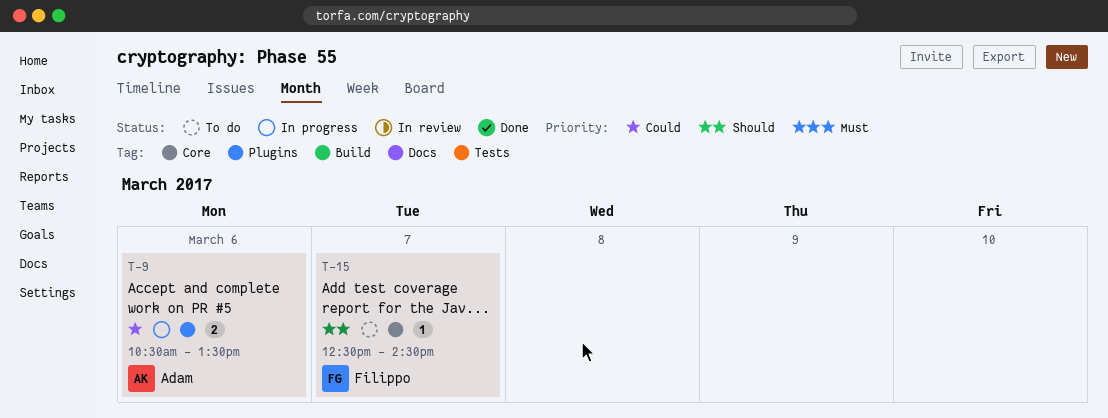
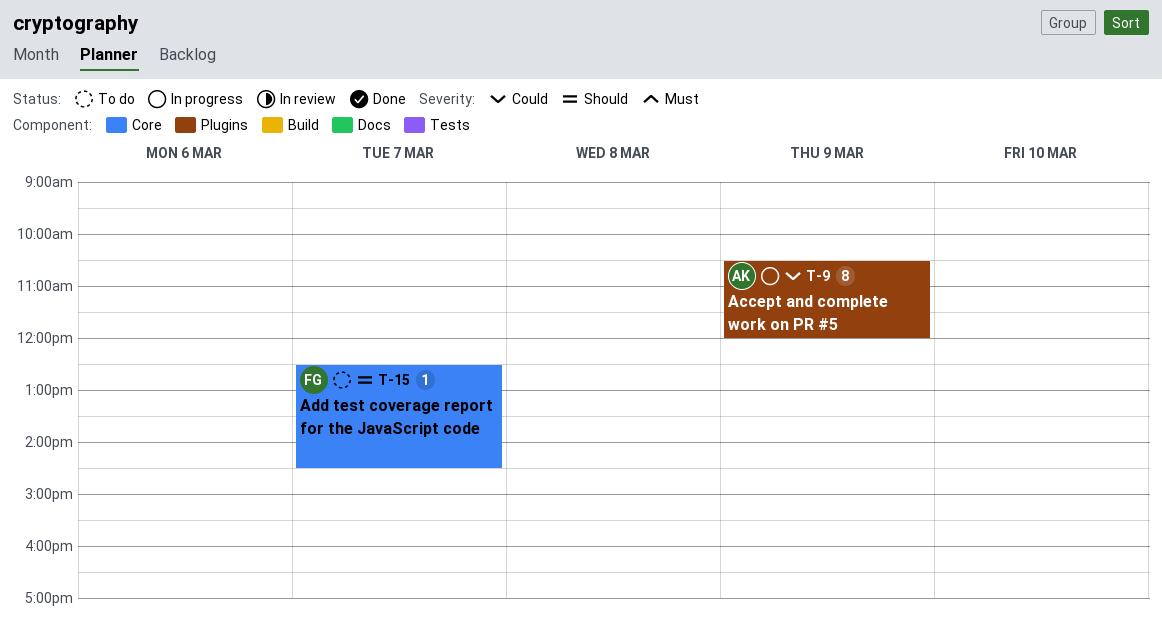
T-9, estimate: 2 -> 8
T-9, day: Mar 6 -> Mar 9
T-9, ends: 13:30 -> 12:00

